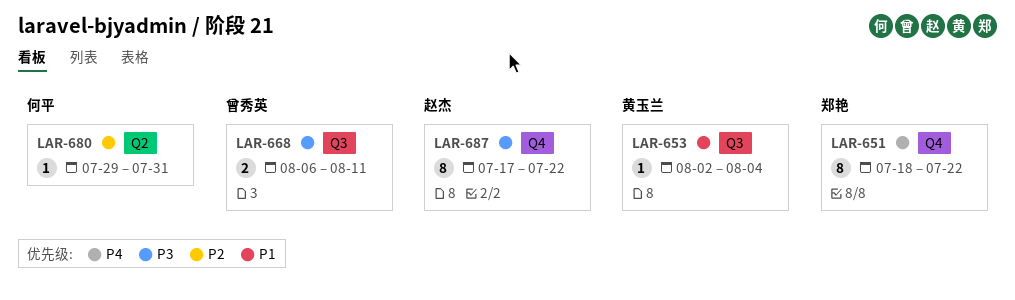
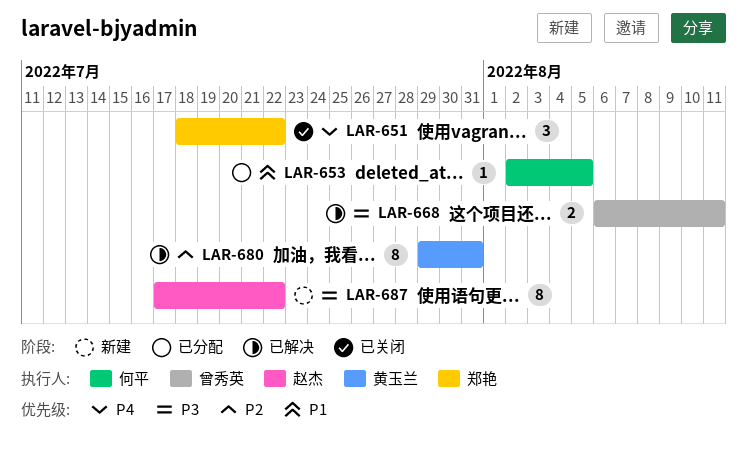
LAR-651, estimate: 8 -> 3
LAR-653, owner: 黄玉兰 -> 何平
LAR-653, due: Aug 4 -> Aug 5
LAR-680, owner: 何平 -> 黄玉兰
LAR-680, estimate: 1 -> 8

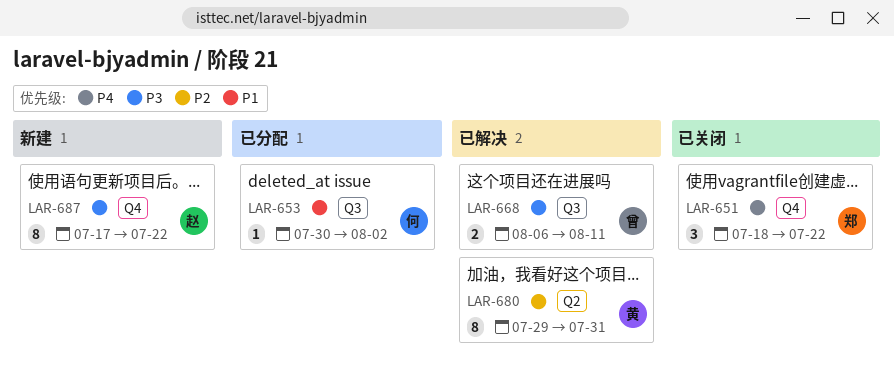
LAR-653, start: Aug 2 -> Jul 30
LAR-653, due: Aug 5 -> Aug 2

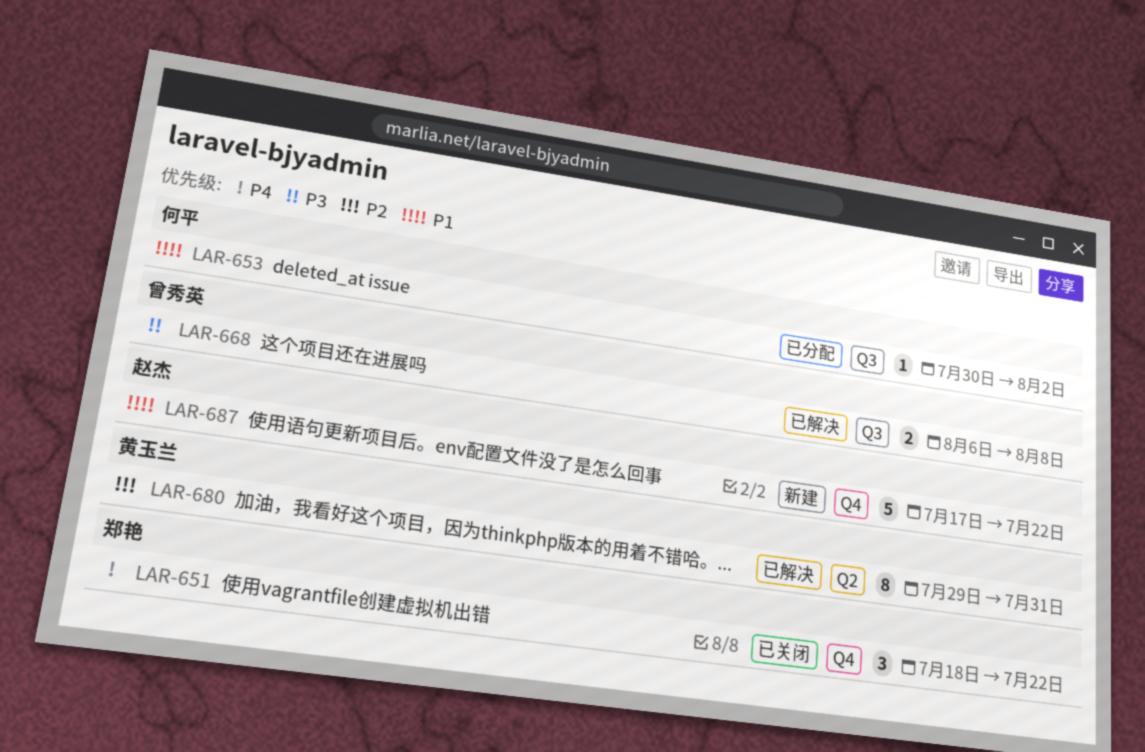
LAR-668, due: Aug 11 -> Aug 8
LAR-687, priority: P3 -> P1
LAR-687, estimate: 8 -> 5

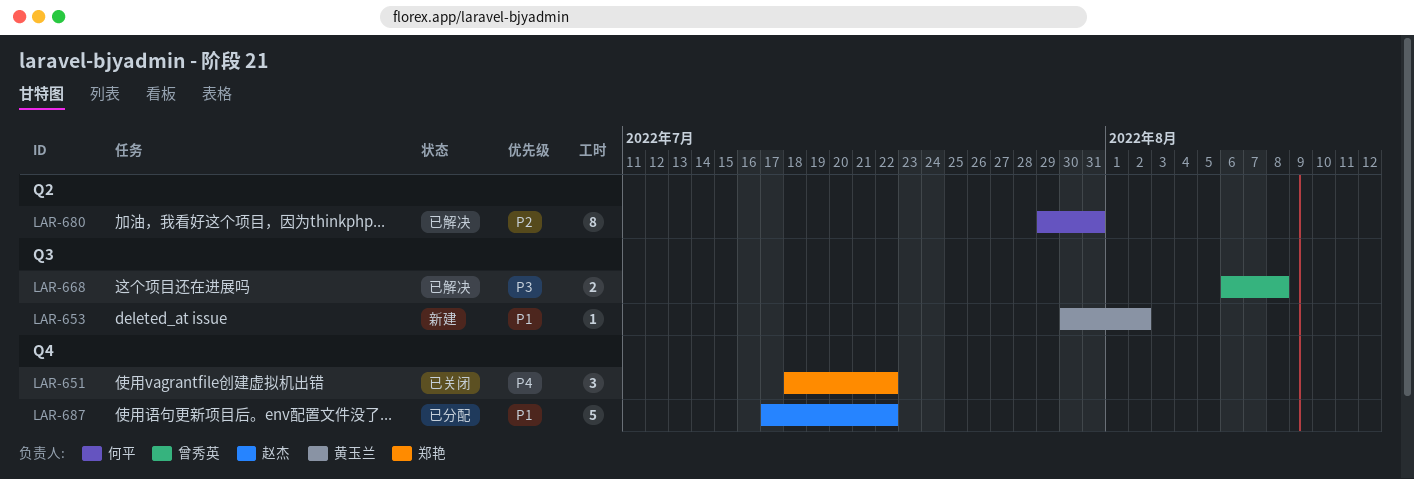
LAR-653, status: 已分配 -> 新建
LAR-653, owner: 何平 -> 黄玉兰
LAR-680, owner: 黄玉兰 -> 何平
LAR-687, status: 新建 -> 已分配

